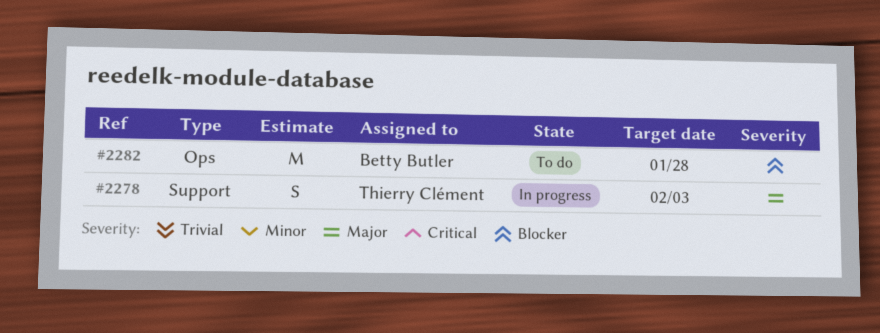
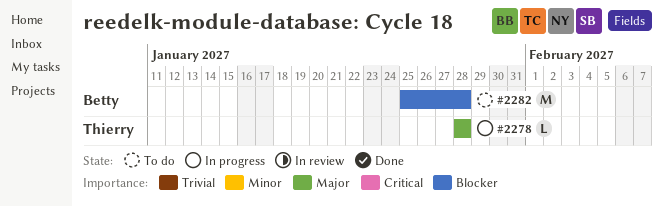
#2278, estimate: S -> L
#2278, due: Feb 3 -> Jan 28

